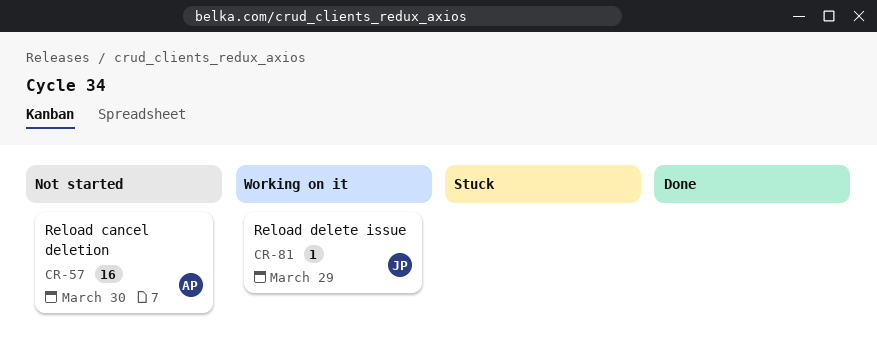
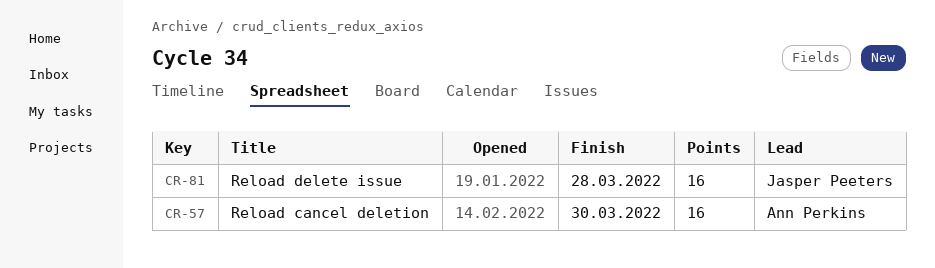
CR-81, estimate: 1 -> 16
CR-81, due: Mar 29 -> Mar 28

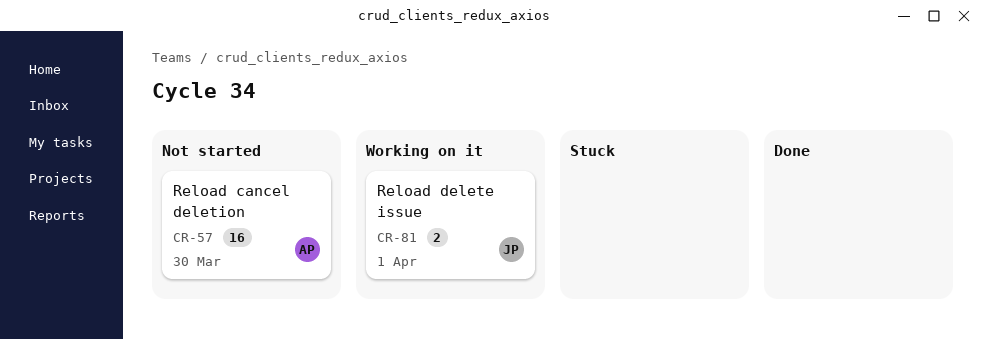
CR-81, estimate: 16 -> 2
CR-81, due: Mar 28 -> Apr 1

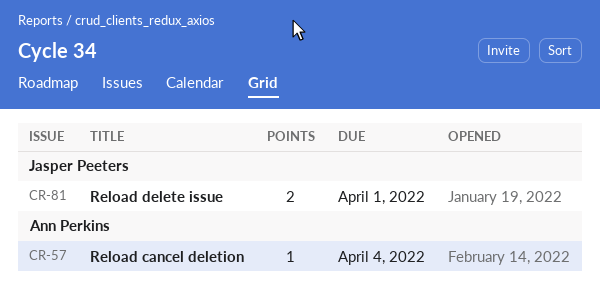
CR-57, estimate: 16 -> 1
CR-57, due: Mar 30 -> Apr 4

